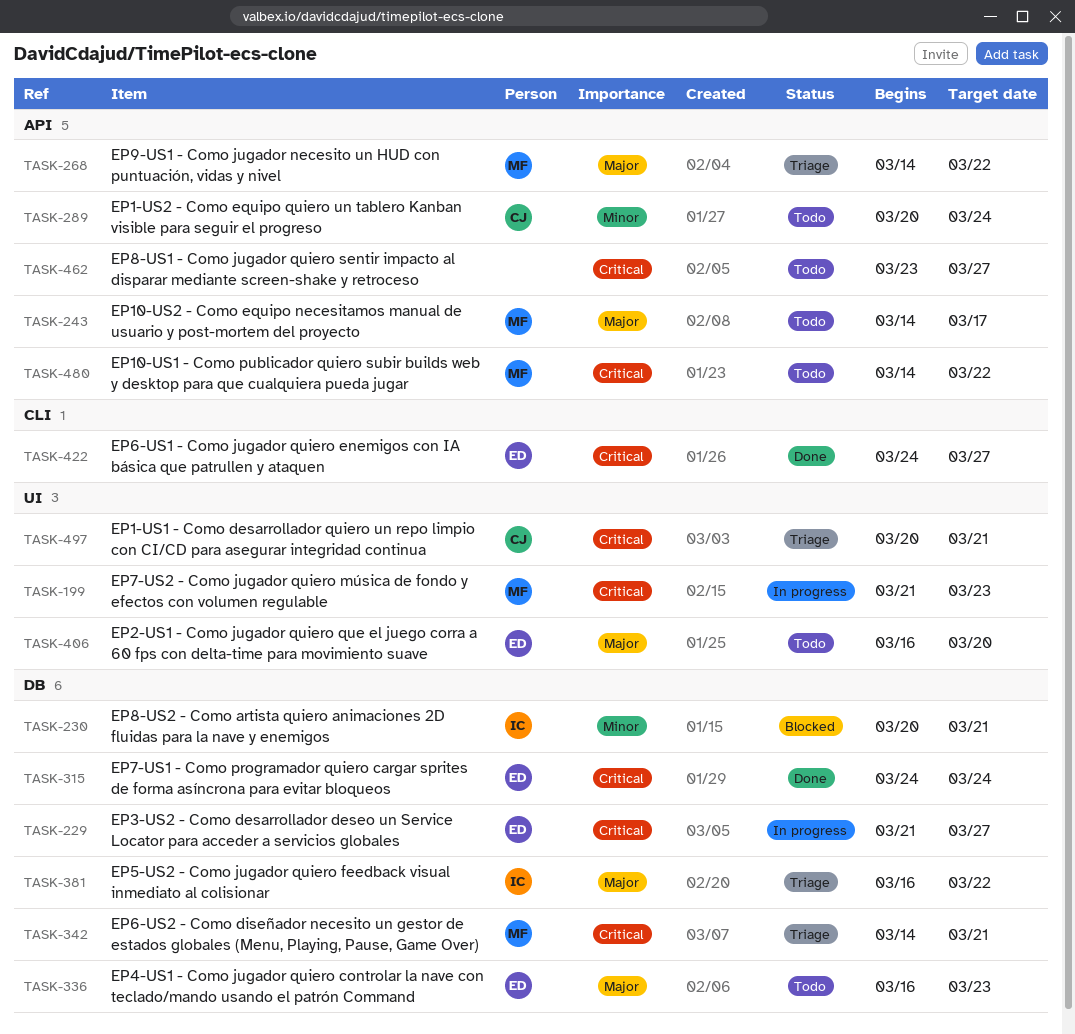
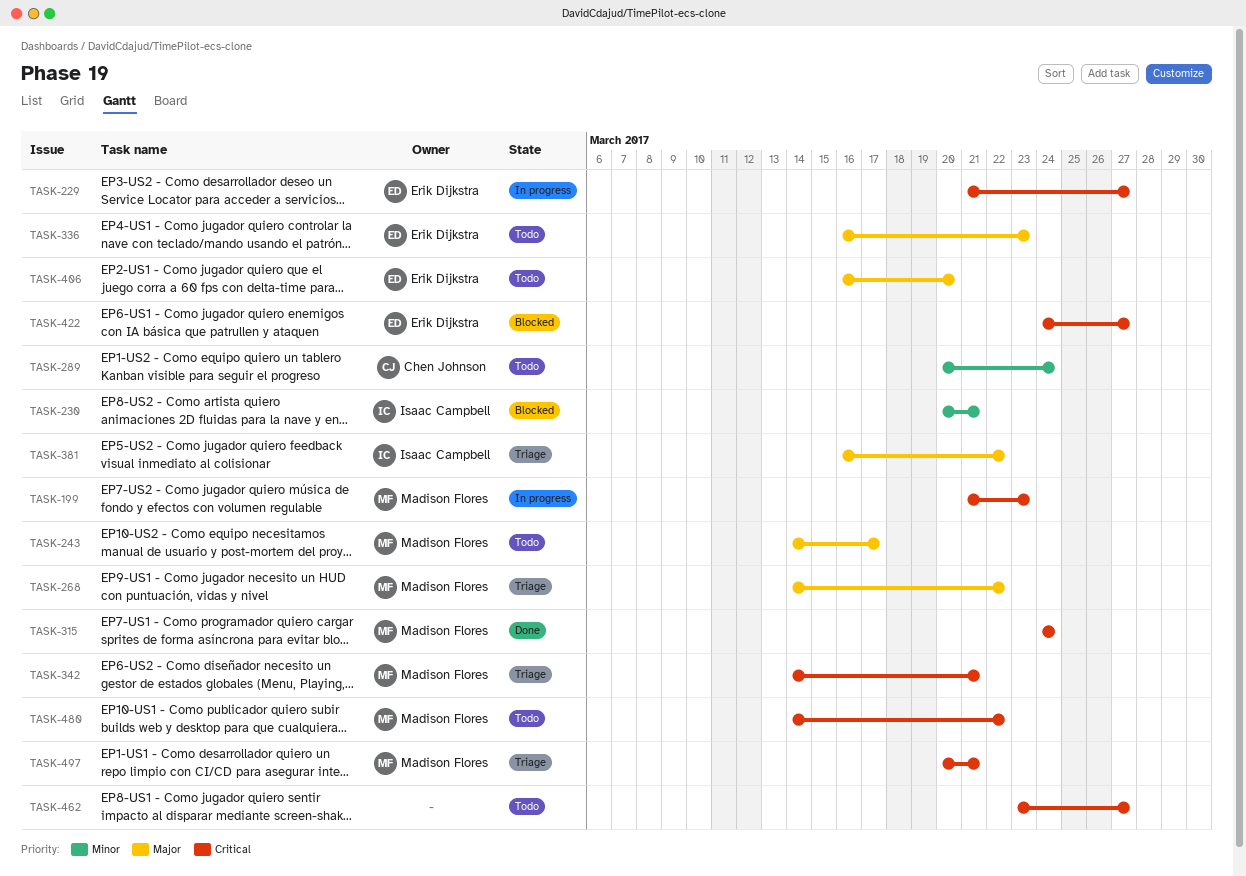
TASK-315, owner: Erik Dijkstra -> Madison Flores
TASK-422, status: Done -> Blocked
TASK-497, owner: Chen Johnson -> Madison Flores

